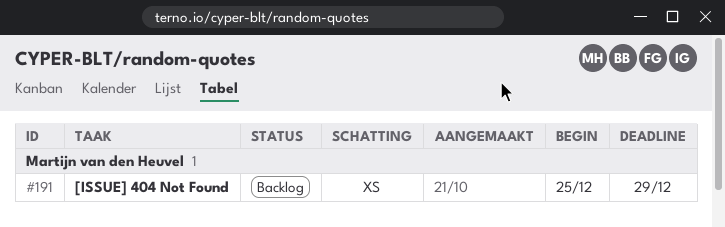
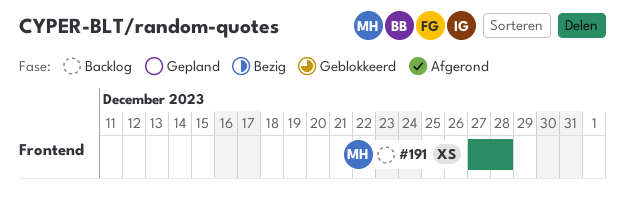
#191, start: Dec 25 -> Dec 27
#191, due: Dec 29 -> Dec 28

